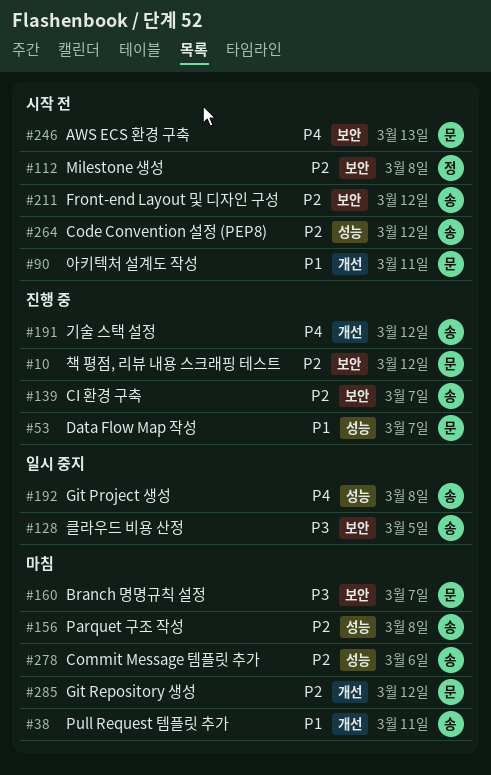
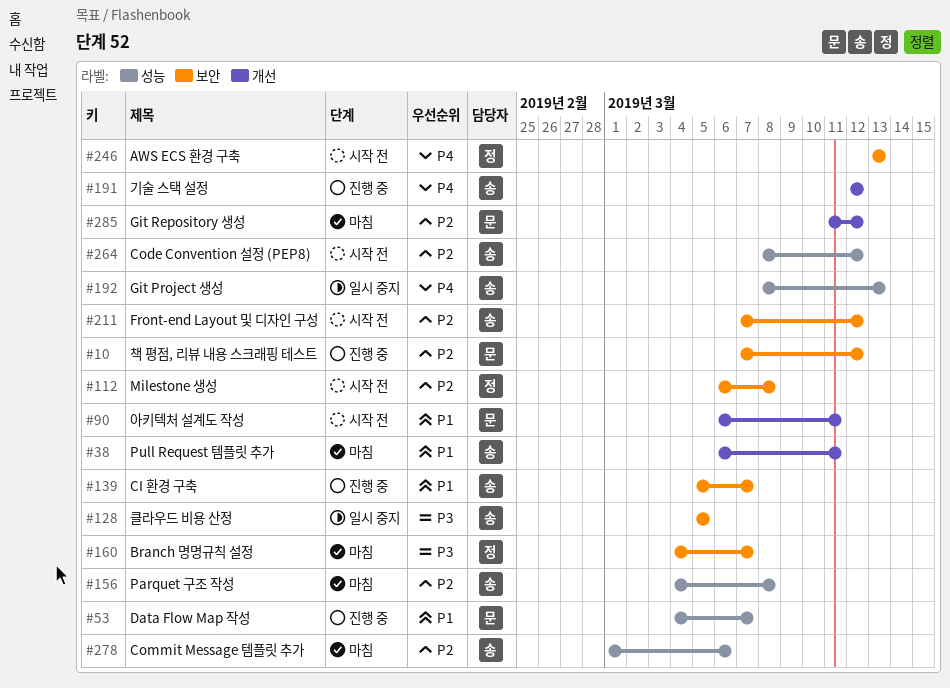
#139, priority: P2 -> P1
#160, owner: 문 -> 정
#192, due: Mar 8 -> Mar 13
#246, owner: 문 -> 정

